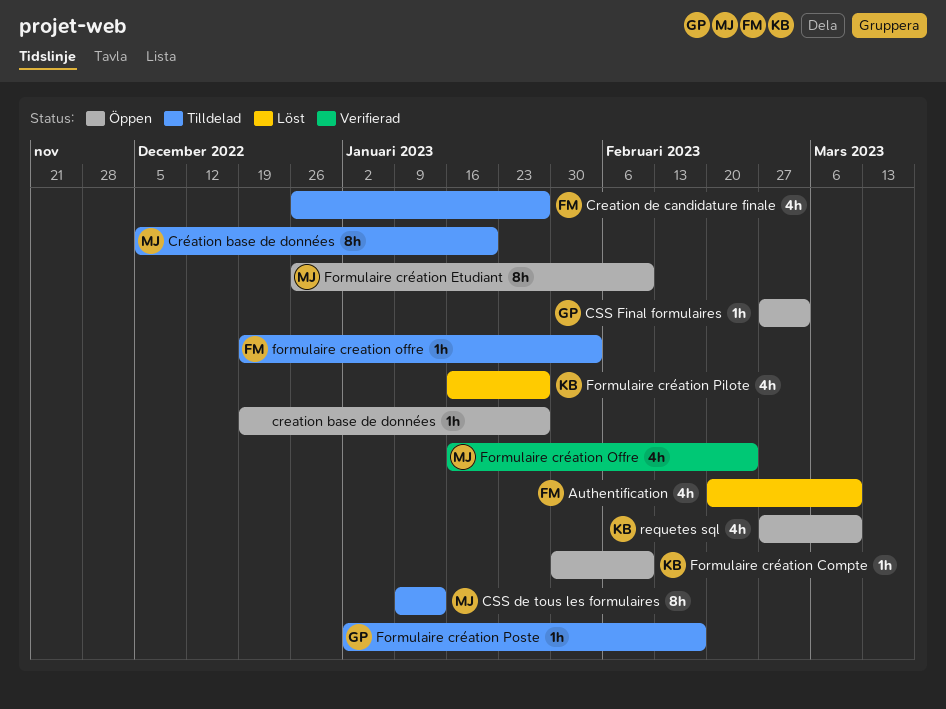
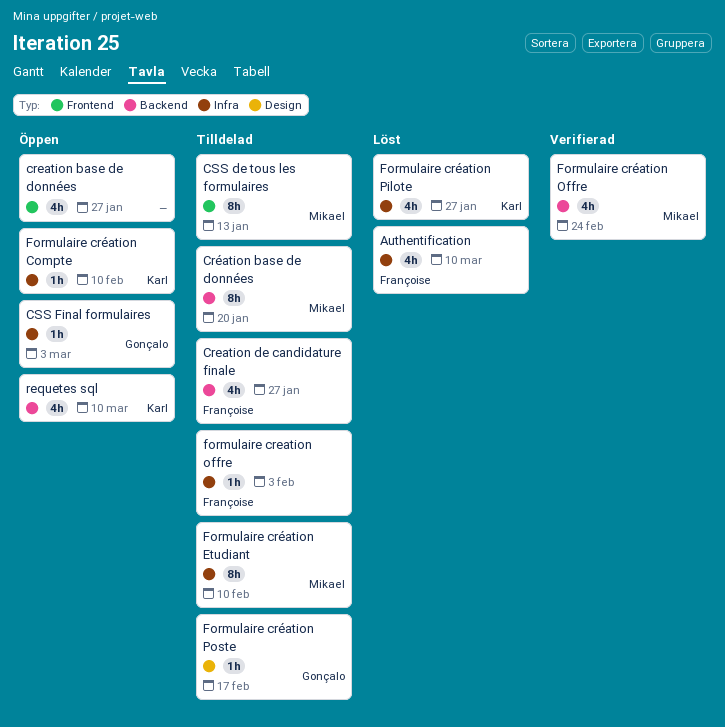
creation base de données, estimate: 1h -> 4h
Formulaire création Etudiant, status: Öppen -> Tilldelad

